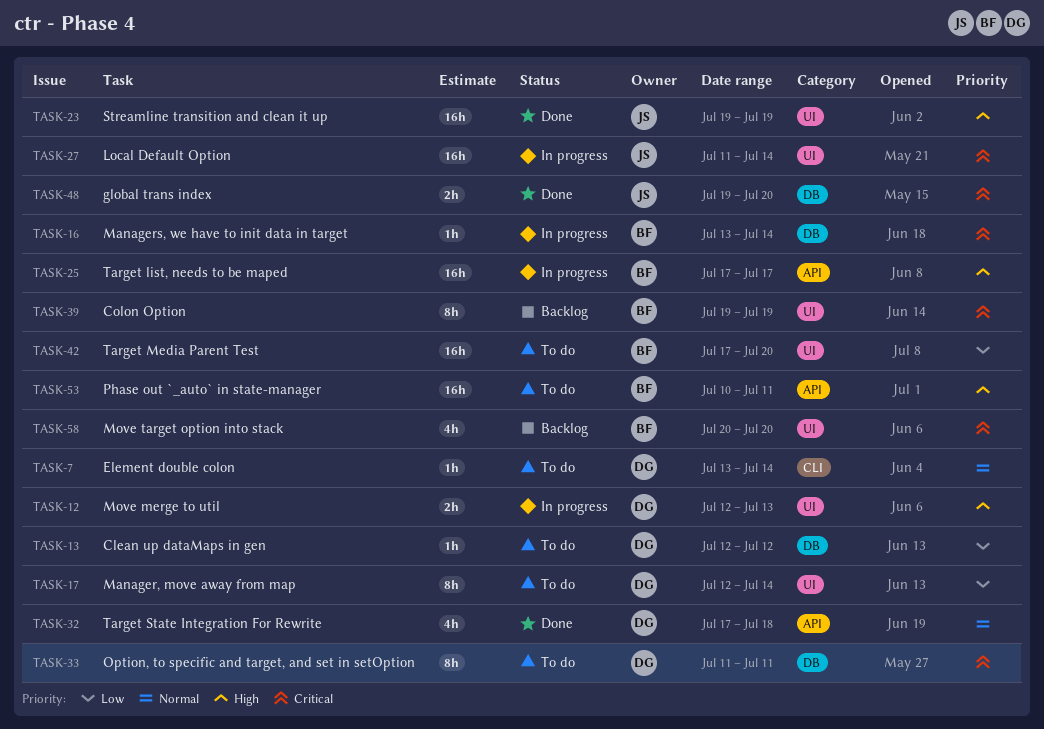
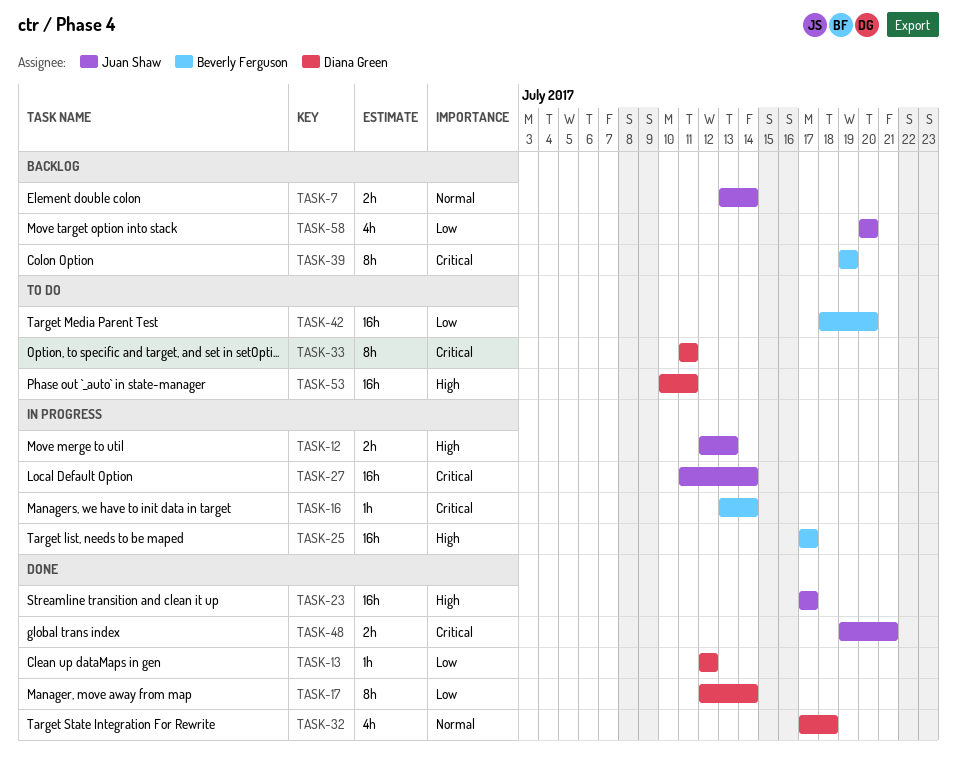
TASK-7, status: To do -> Backlog
TASK-7, owner: Diana Green -> Juan Shaw
TASK-7, estimate: 1h -> 2h
TASK-12, owner: Diana Green -> Juan Shaw
TASK-13, status: To do -> Done
TASK-17, status: To do -> Done
TASK-23, start: Jul 19 -> Jul 17
TASK-23, due: Jul 19 -> Jul 17
TASK-42, start: Jul 17 -> Jul 18
TASK-48, due: Jul 20 -> Jul 21
TASK-53, owner: Beverly Ferguson -> Diana Green
TASK-58, owner: Beverly Ferguson -> Juan Shaw
TASK-58, priority: Critical -> Low

